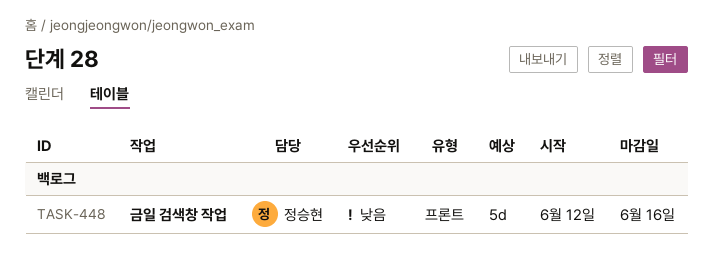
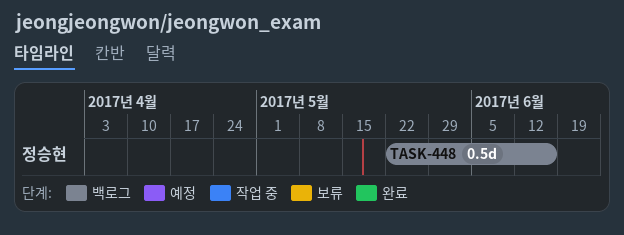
TASK-448, estimate: 5d -> 0.5d
TASK-448, start: Jun 12 -> May 22

